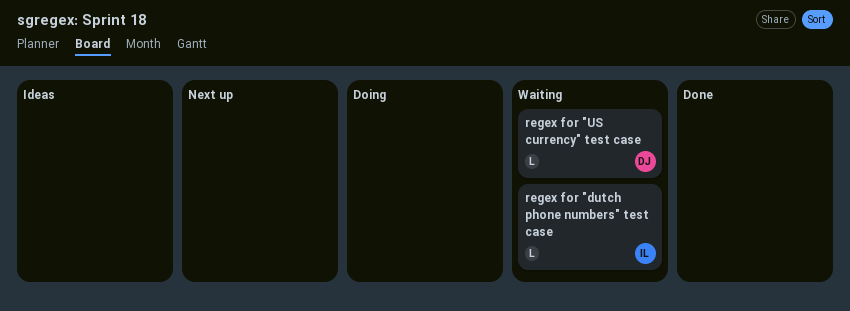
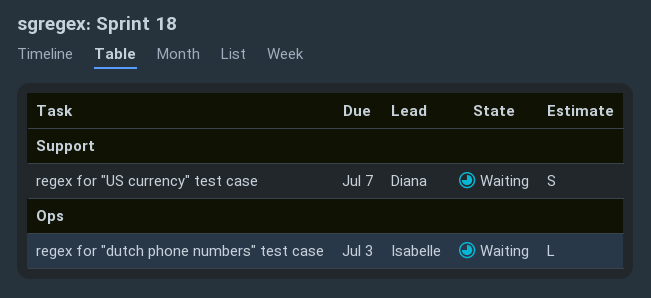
regex for "US currency" test case, estimate: L -> S

